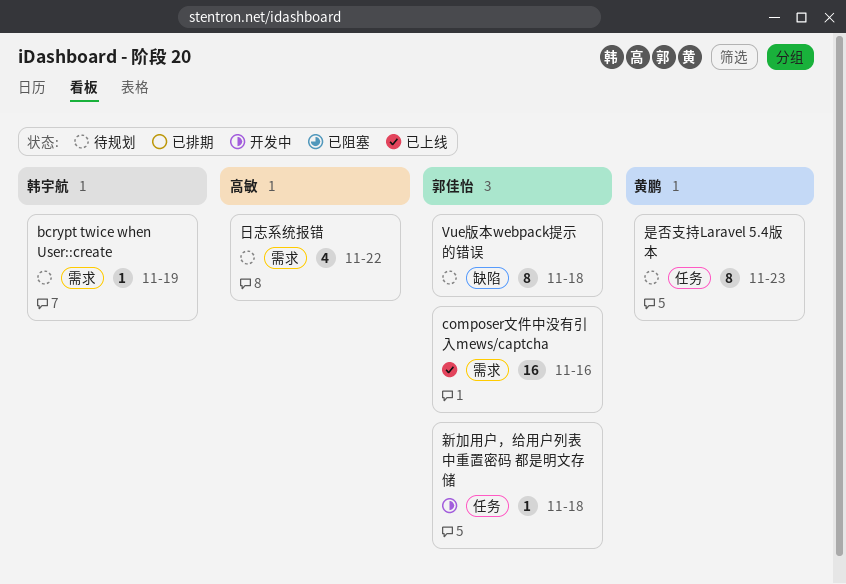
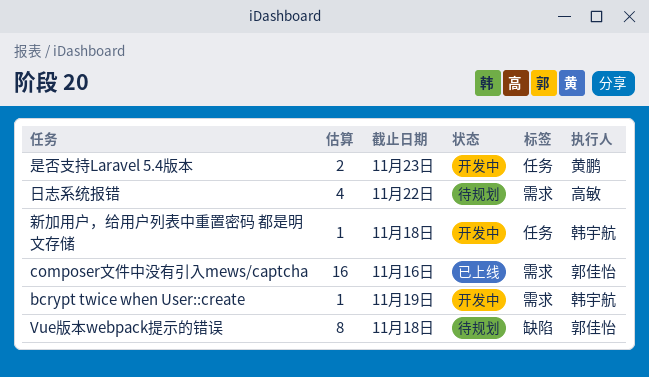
bcrypt twice when User::create, status: 待规划 -> 开发中
新加用户，给用户列表中重置密码 都是明文存储, owner: 郭佳怡 -> 韩宇航
是否支持Laravel 5.4版本, status: 待规划 -> 开发中
是否支持Laravel 5.4版本, estimate: 8 -> 2

